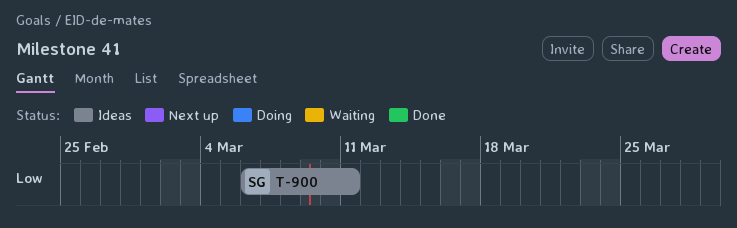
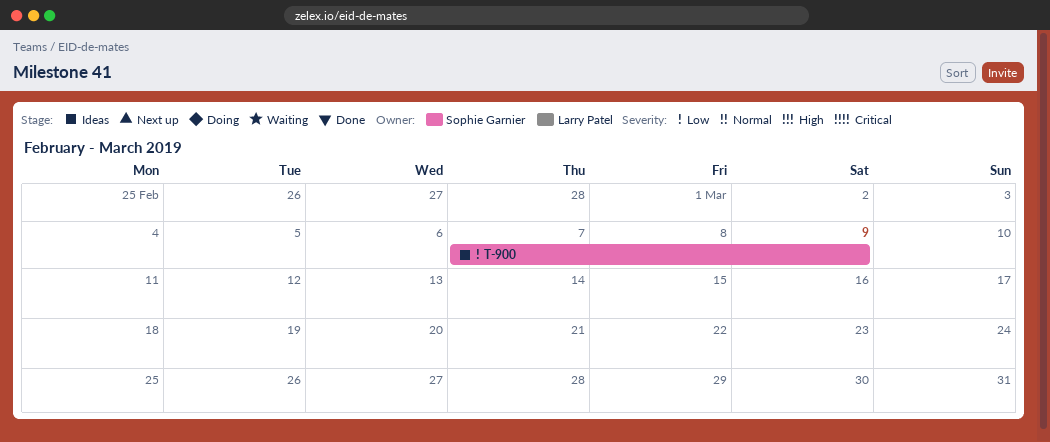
T-900, start: Mar 6 -> Mar 7
T-900, due: Mar 11 -> Mar 9

